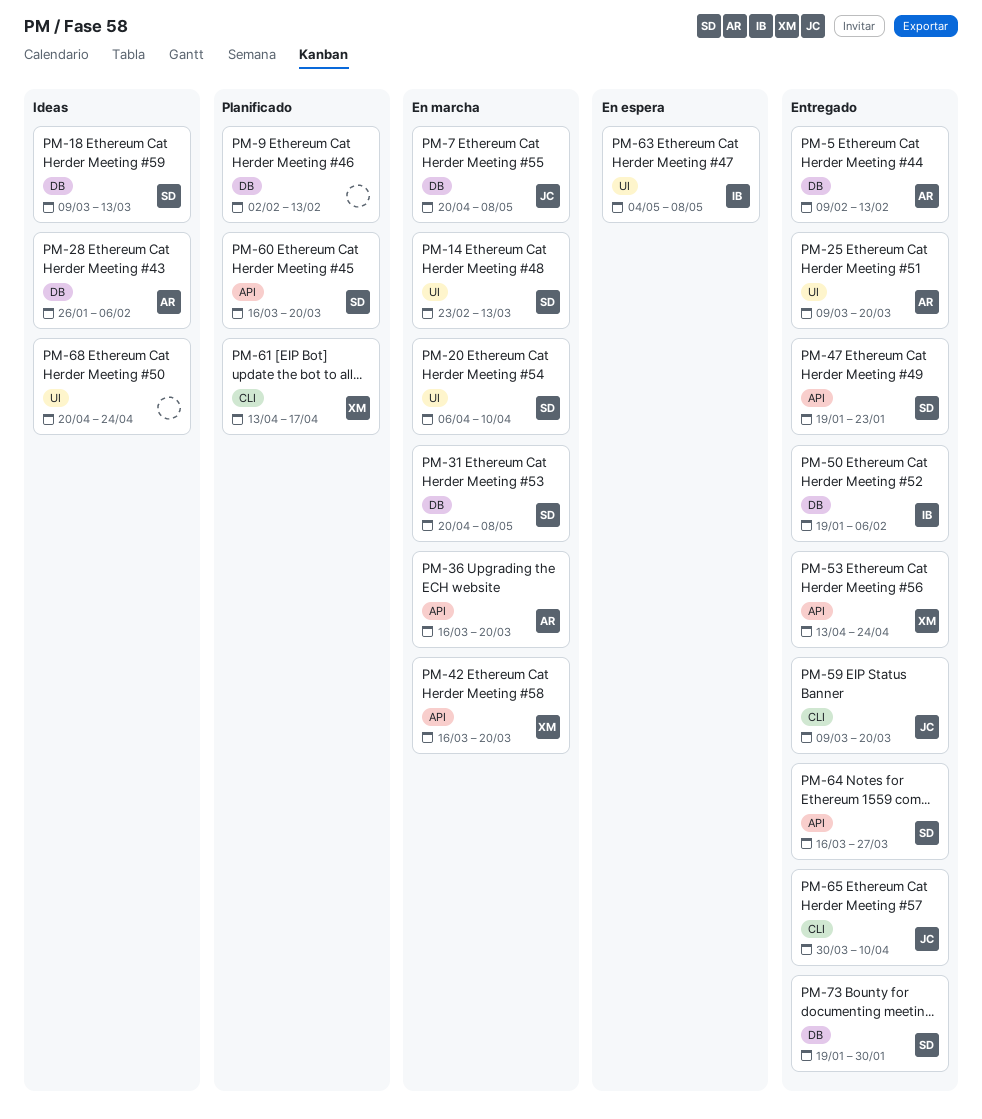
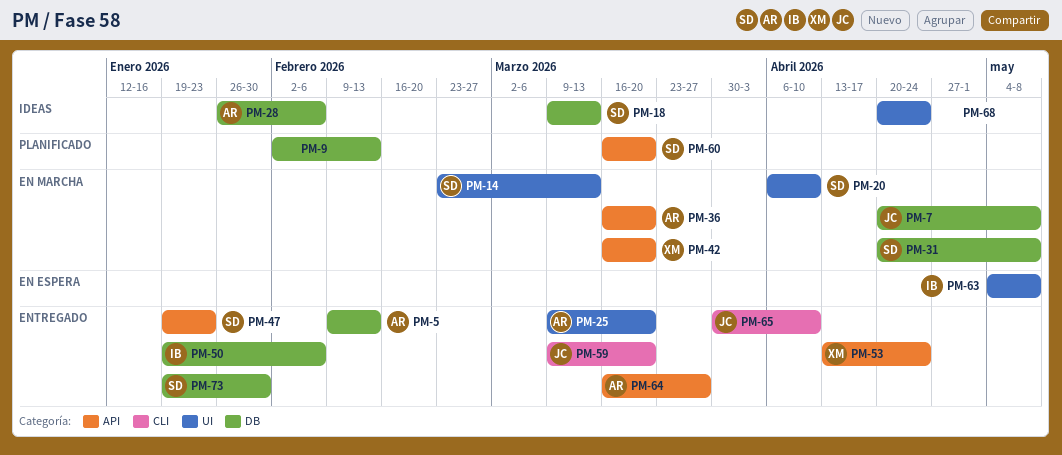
PM-61: present -> none
PM-64, owner: SD -> AR

